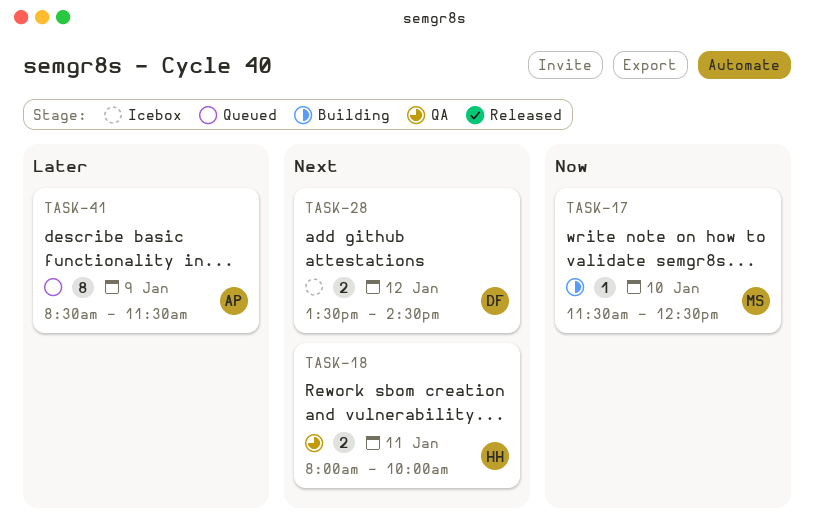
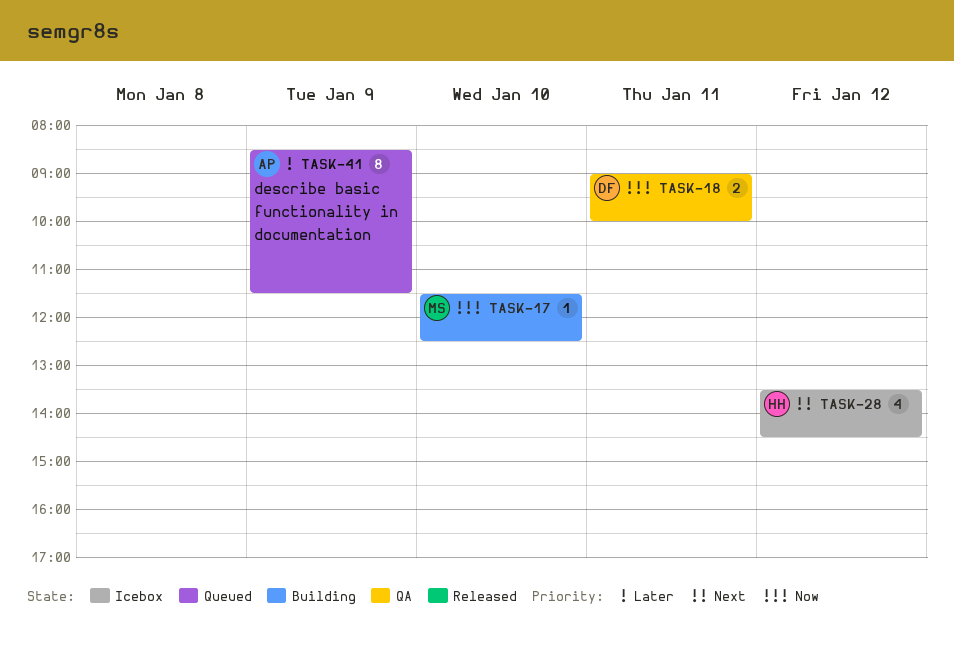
TASK-18, owner: HH -> DF
TASK-18, priority: Next -> Now
TASK-18, begins: 08:00 -> 09:00
TASK-28, owner: DF -> HH
TASK-28, estimate: 2 -> 4

